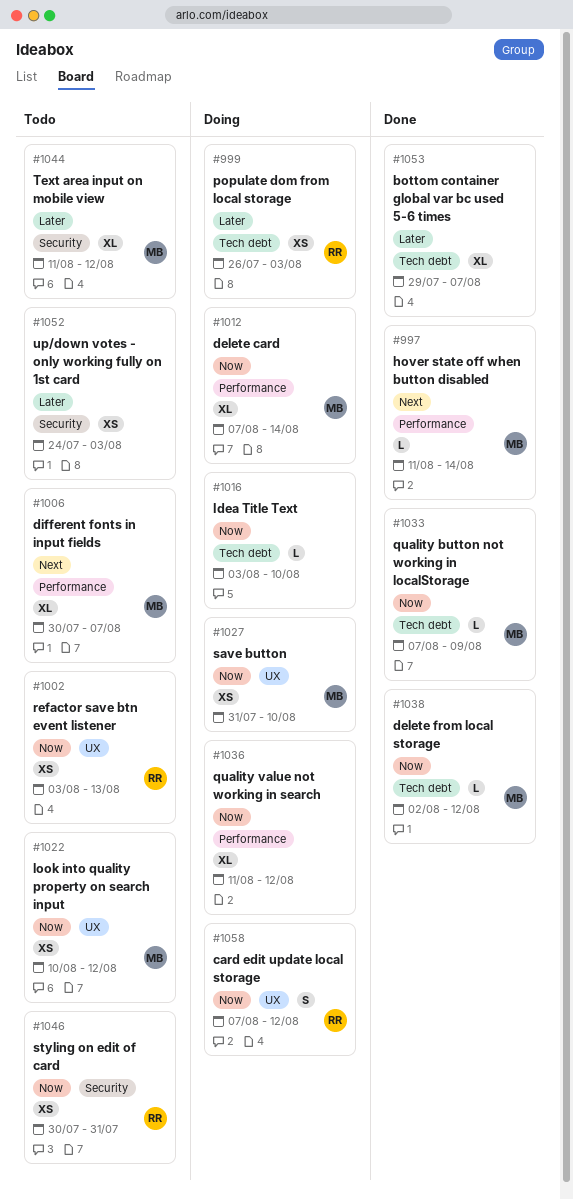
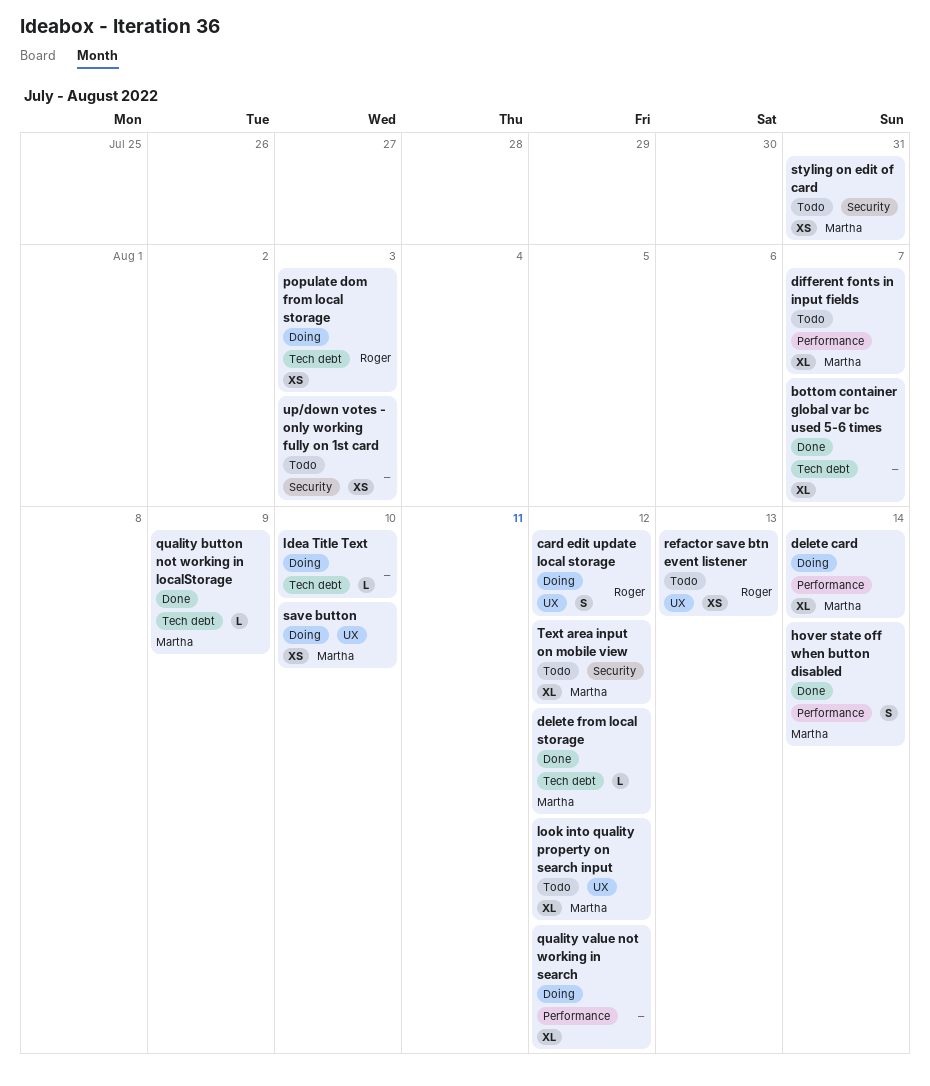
hover state off when button disabled, estimate: L -> S
look into quality property on search input, estimate: XS -> XL
styling on edit of card, owner: Roger -> Martha

